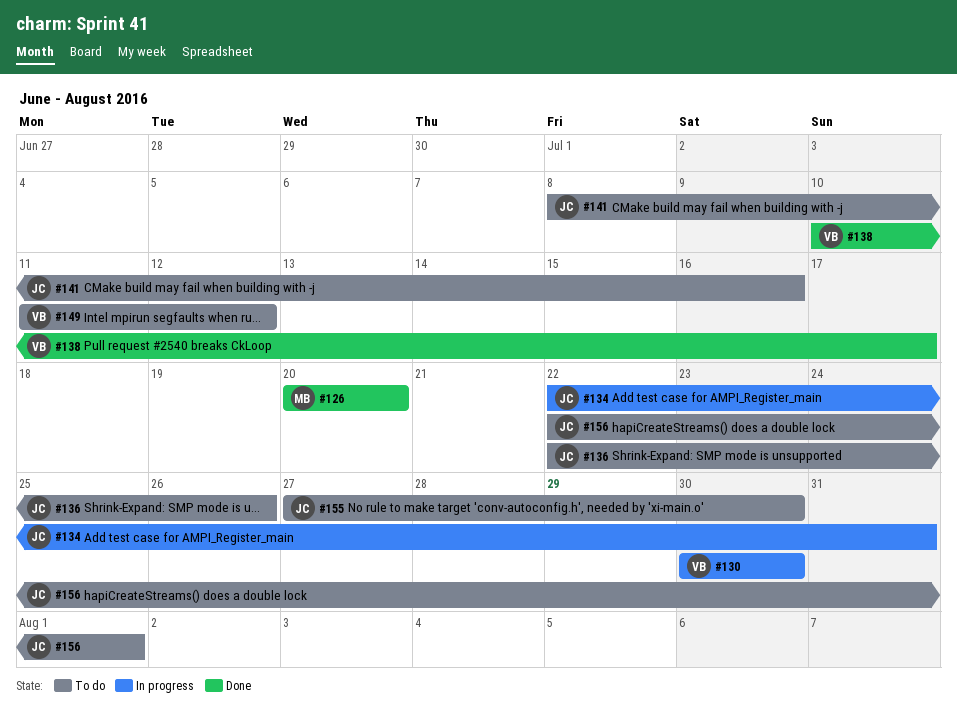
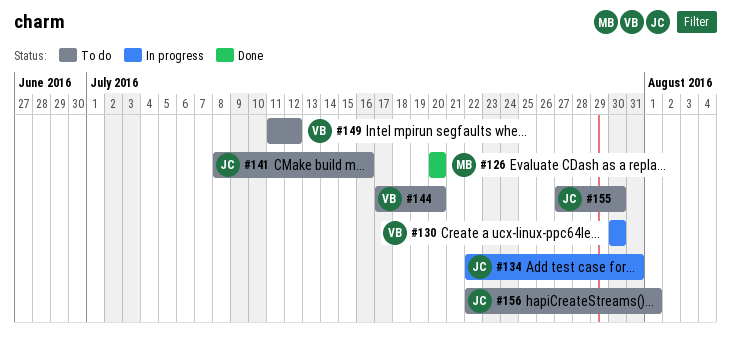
#136: present -> none
#138: present -> none
#144: none -> present

